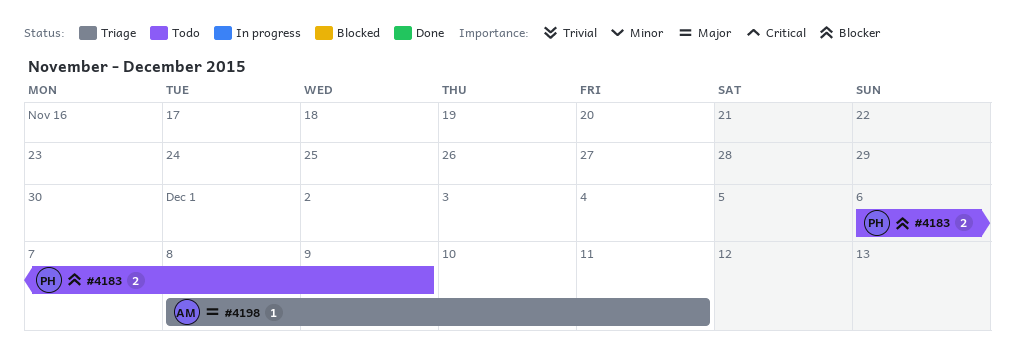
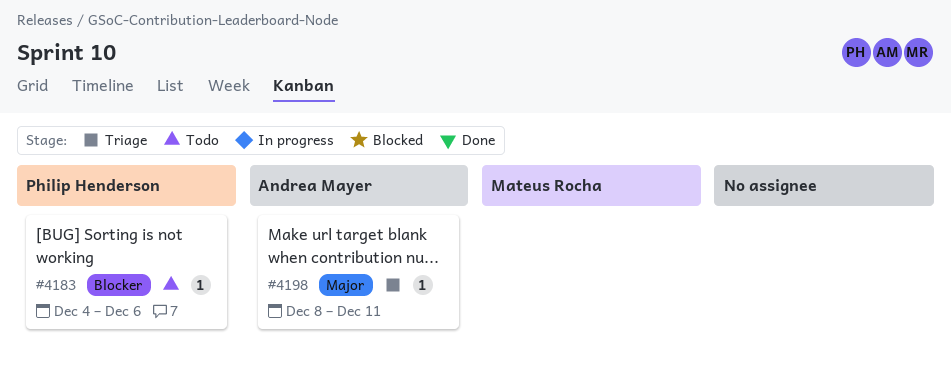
#4183, estimate: 2 -> 1
#4183, start: Dec 6 -> Dec 4
#4183, due: Dec 9 -> Dec 6

